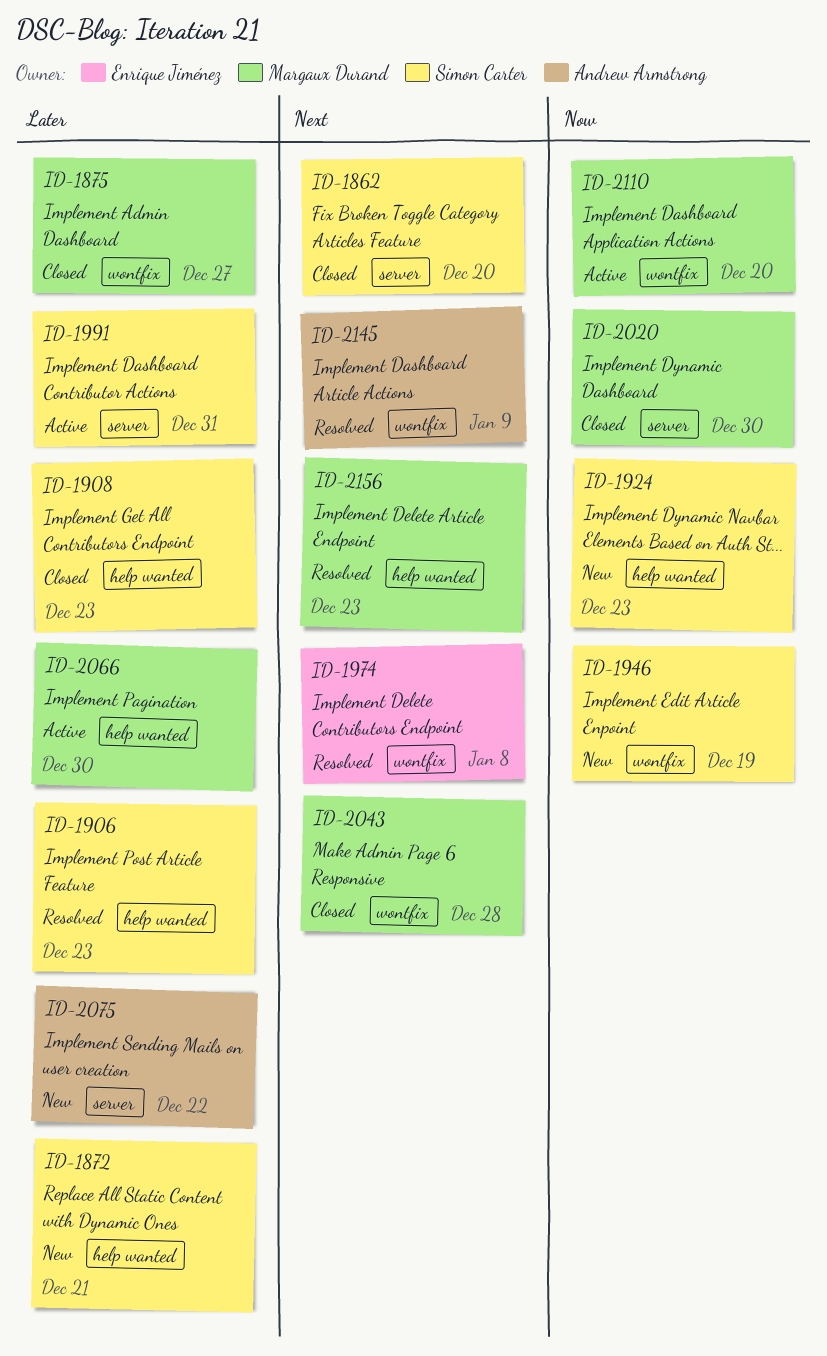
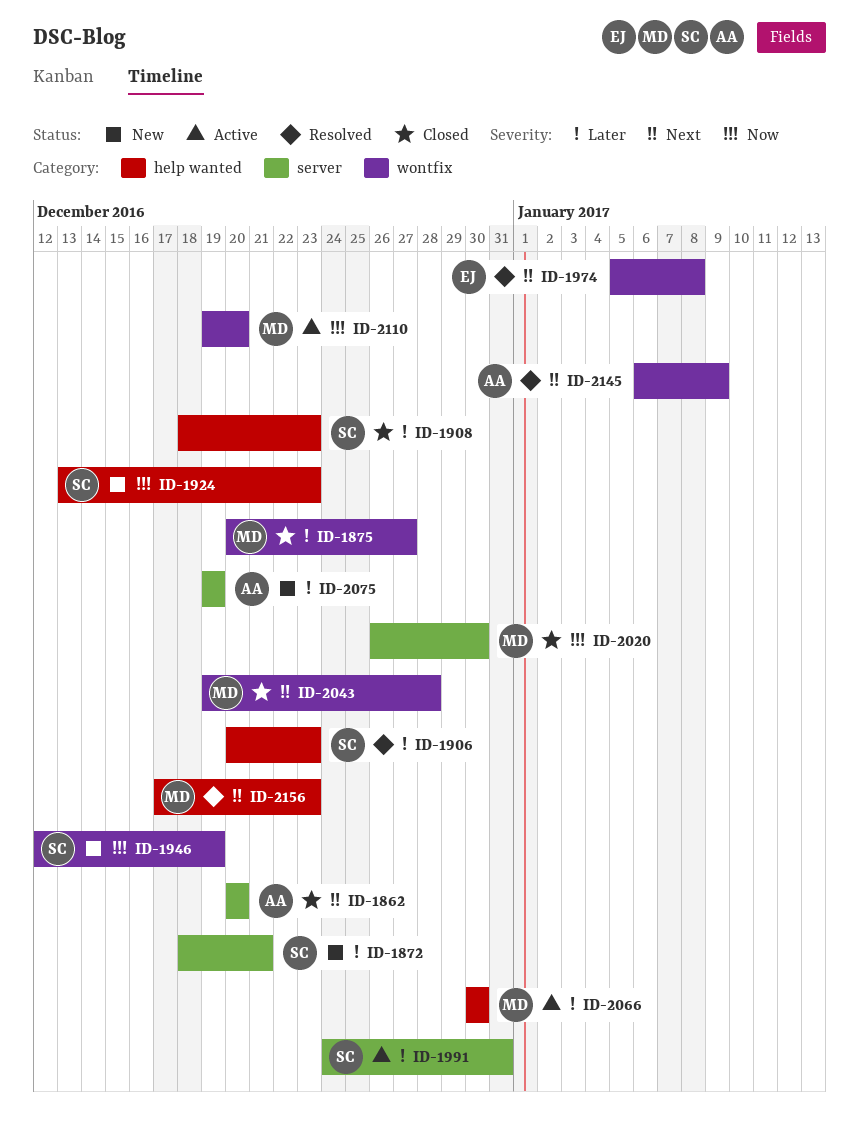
ID-1862, owner: Simon Carter -> Andrew Armstrong
ID-1872, label: help wanted -> server
ID-2075, due: Dec 22 -> Dec 19

